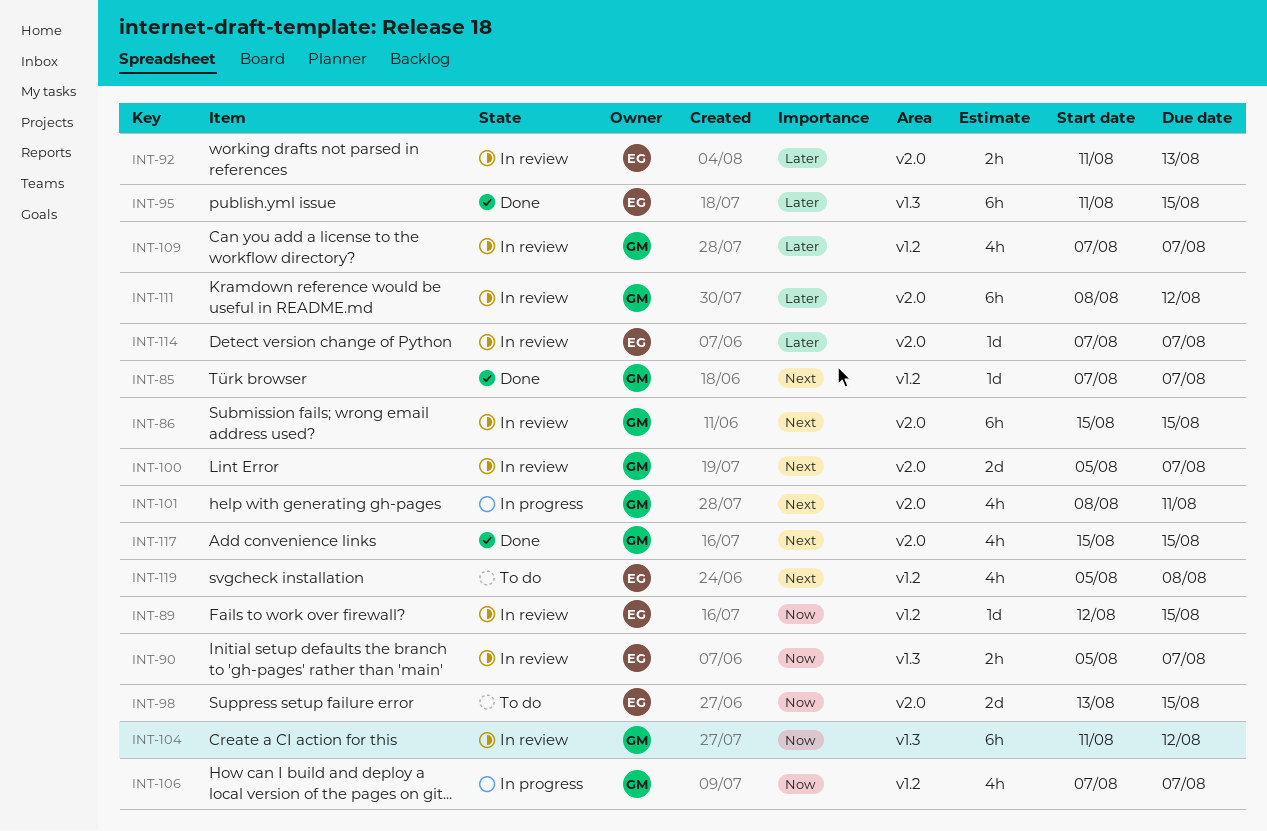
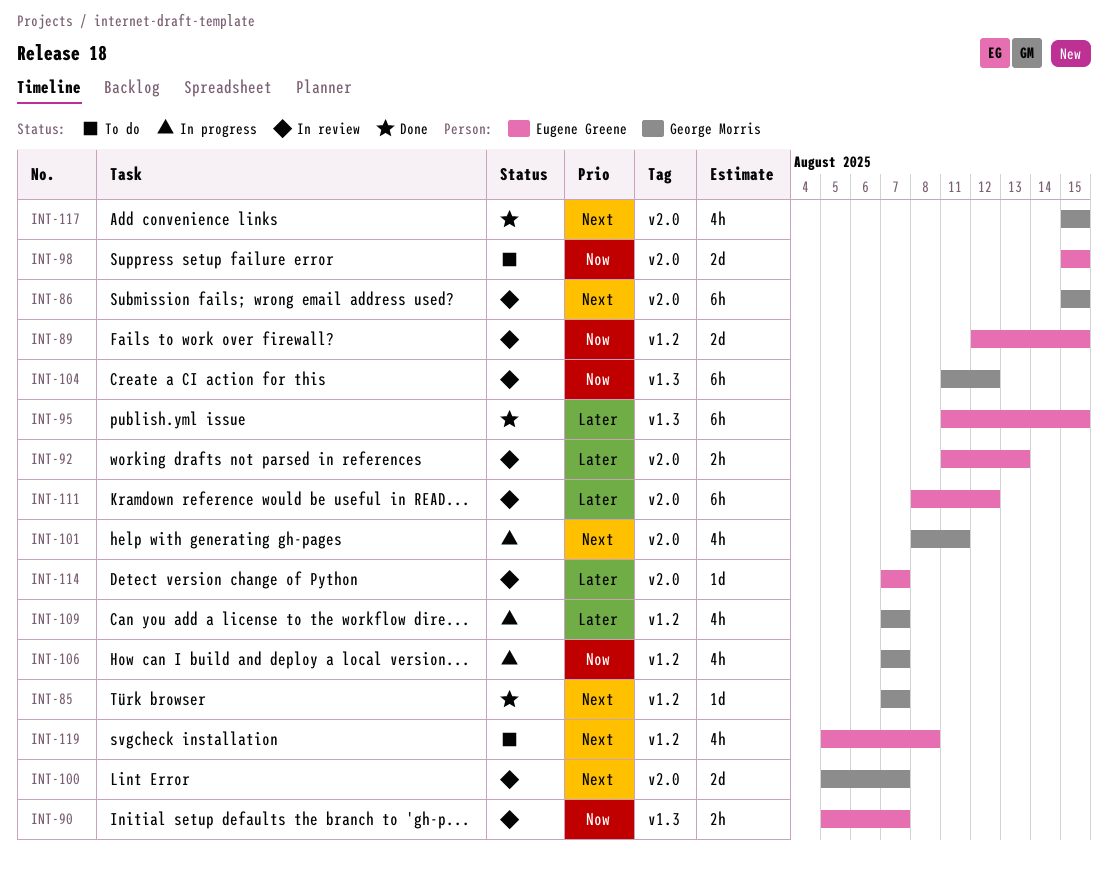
INT-89, estimate: 1d -> 2d
INT-98, start: Aug 13 -> Aug 15
INT-109, status: In review -> In progress
INT-111, owner: George Morris -> Eugene Greene

